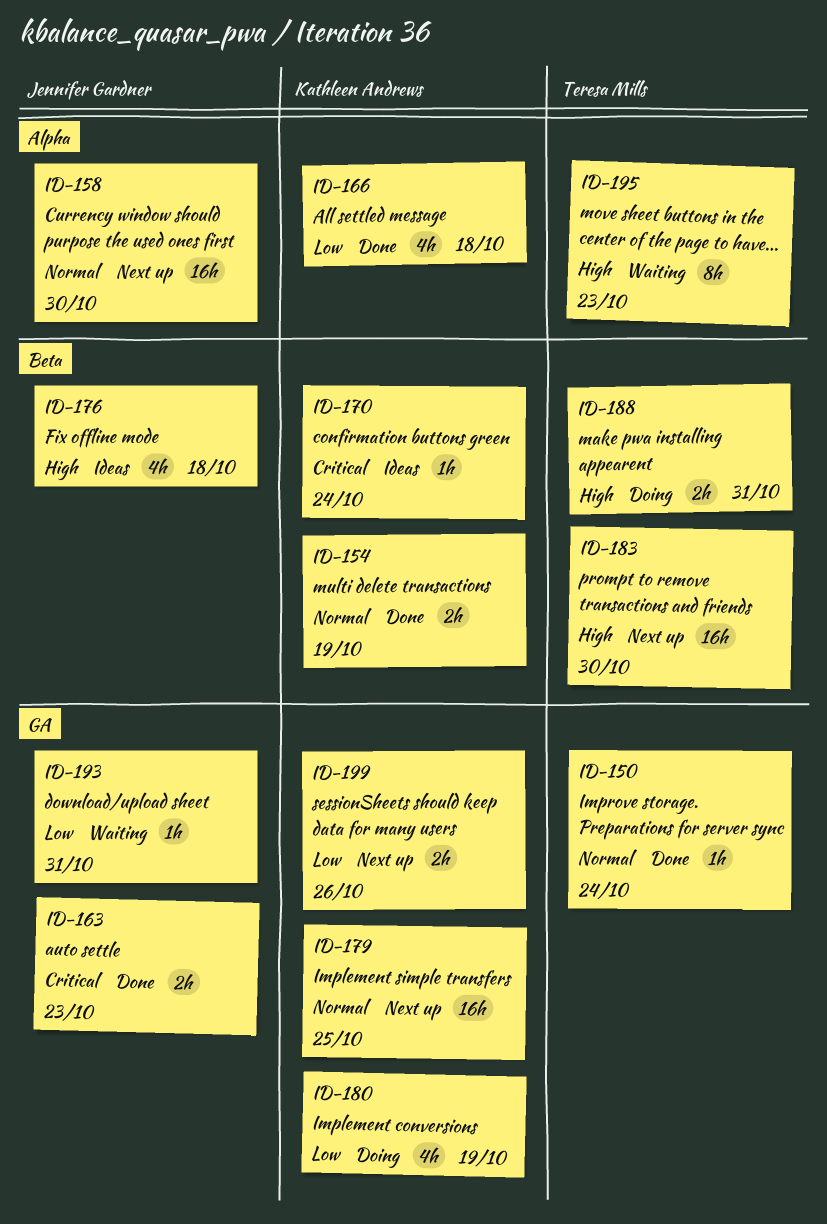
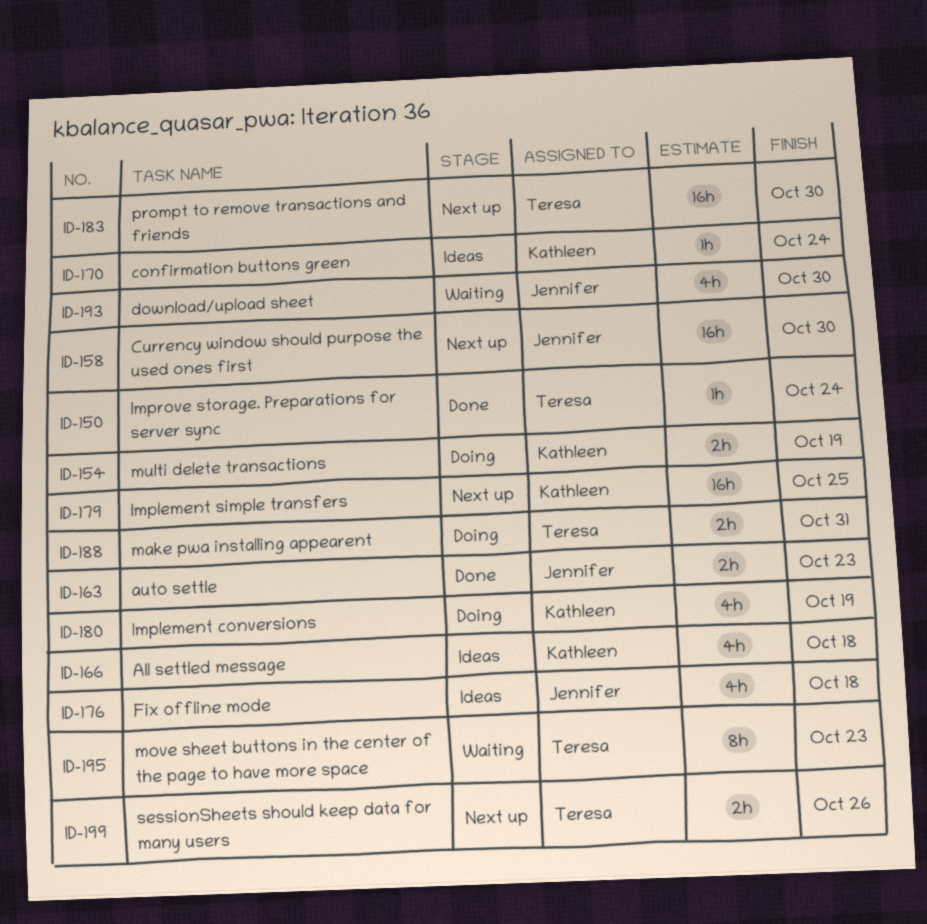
ID-154, status: Done -> Doing
ID-166, status: Done -> Ideas
ID-193, estimate: 1h -> 4h
ID-193, due: Oct 31 -> Oct 30
ID-199, owner: Kathleen Andrews -> Teresa Mills

